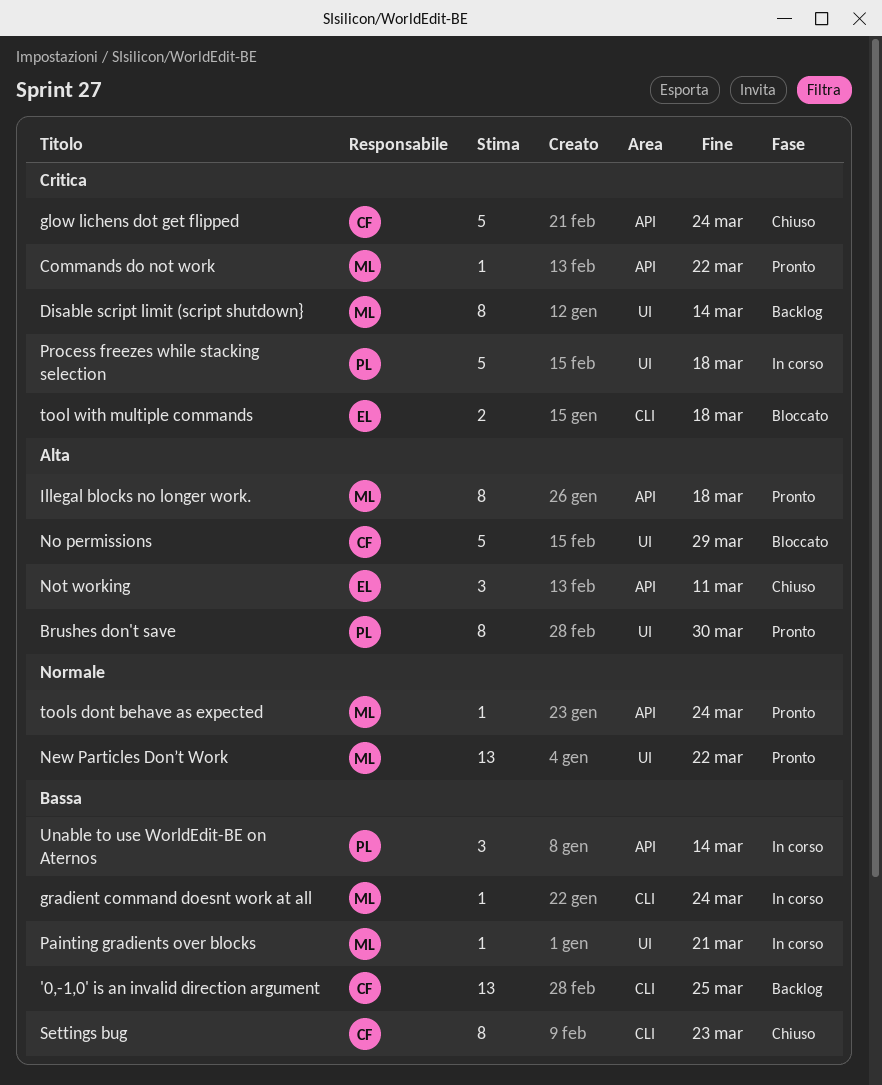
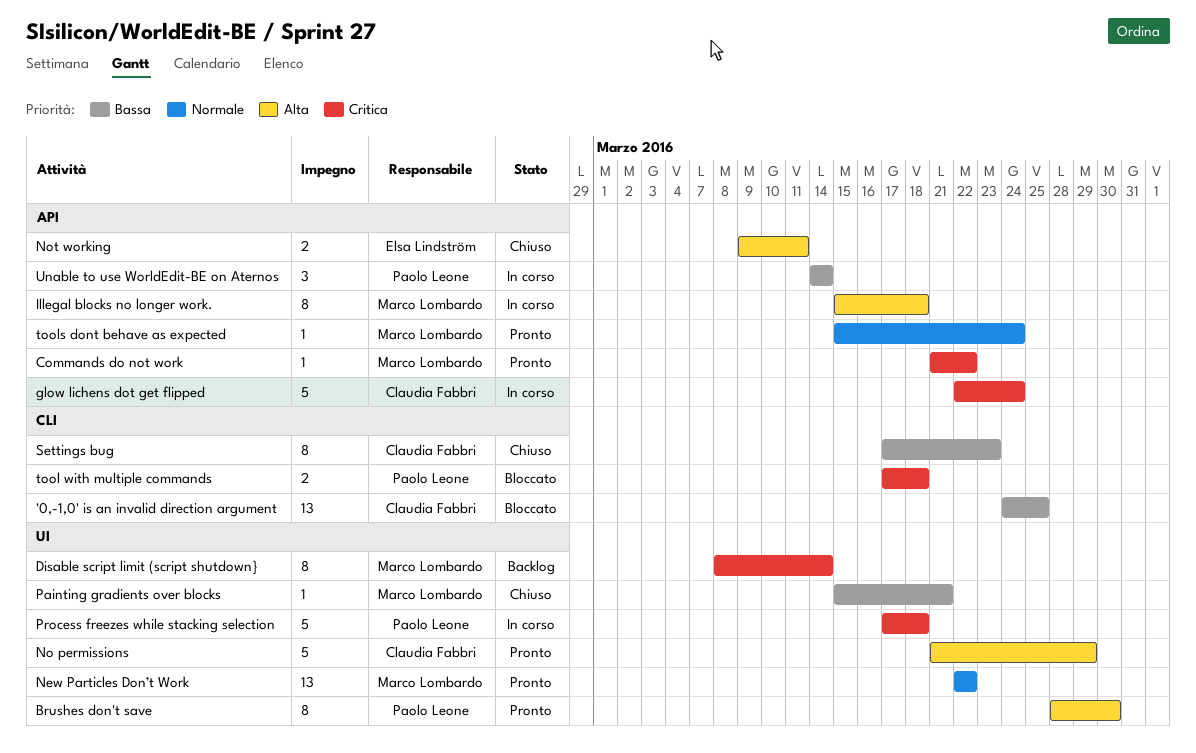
'0,-1,0' is an invalid direction argument, status: Backlog -> Bloccato
glow lichens dot get flipped, status: Chiuso -> In corso
gradient command doesnt work at all: present -> none
Illegal blocks no longer work., status: Pronto -> In corso
No permissions, status: Bloccato -> Pronto
Not working, estimate: 3 -> 2
Painting gradients over blocks, status: In corso -> Chiuso
tool with multiple commands, owner: Elsa Lindström -> Paolo Leone

